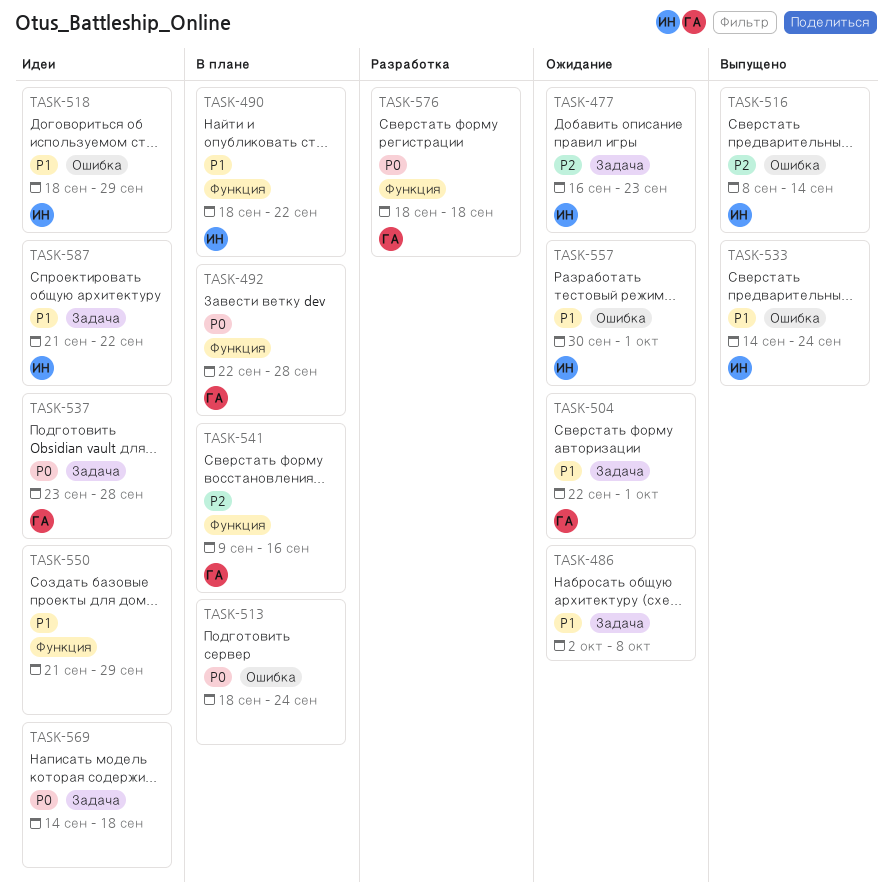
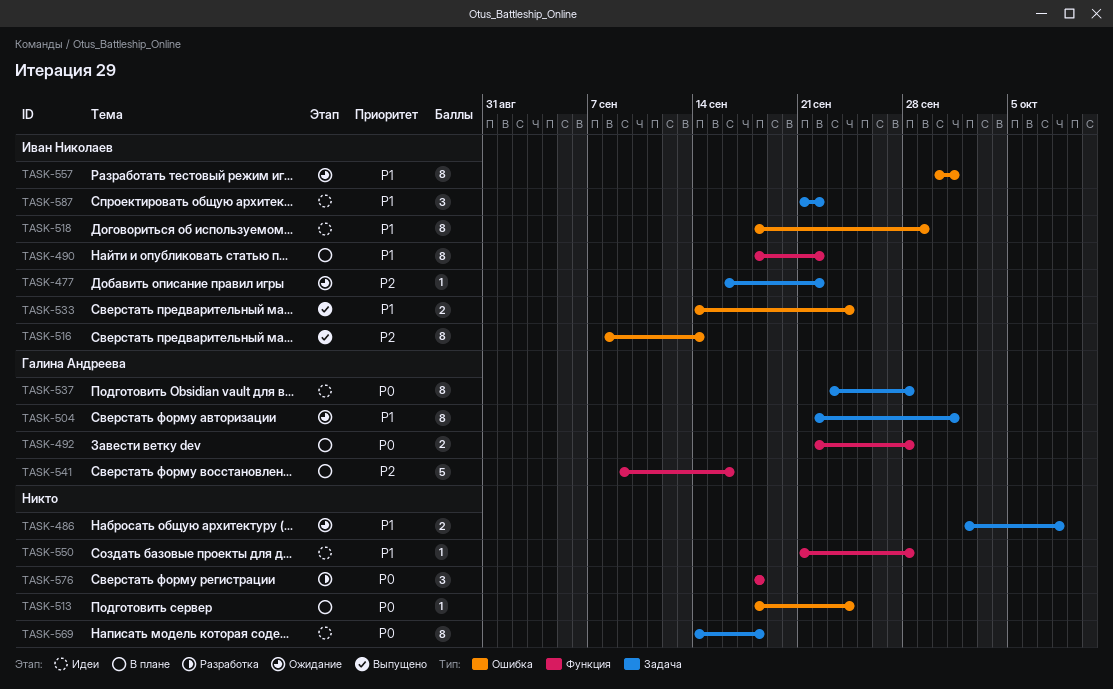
TASK-477, due: Sep 23 -> Sep 22
TASK-550, due: Sep 29 -> Sep 28
TASK-576, owner: Галина Андреева -> none

